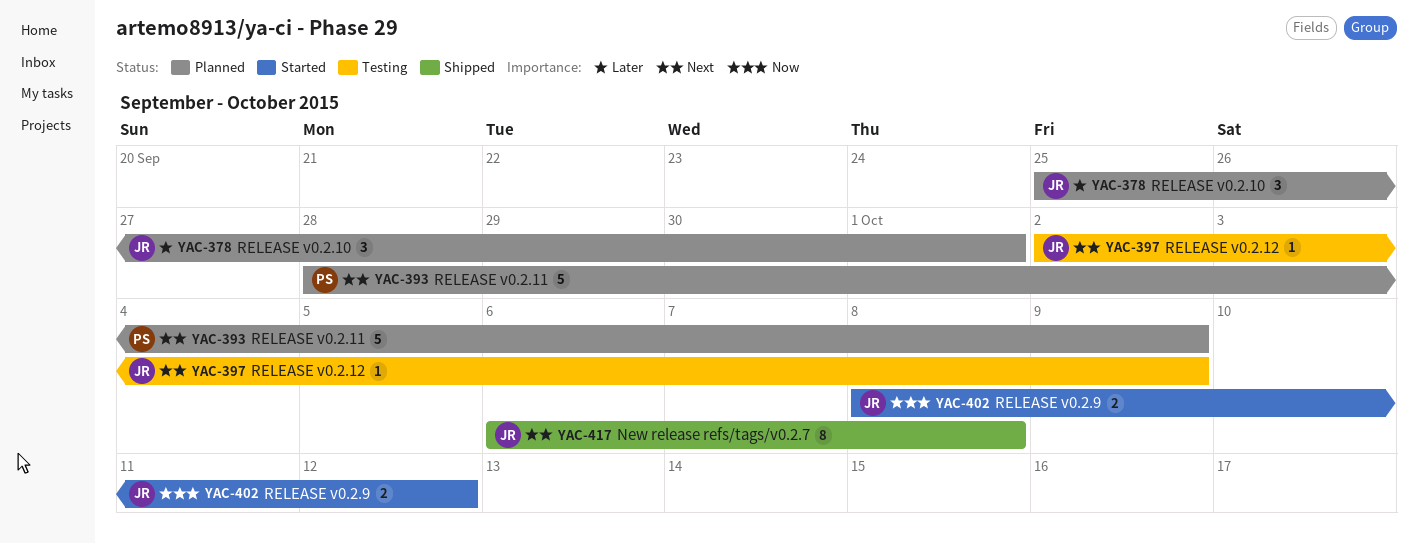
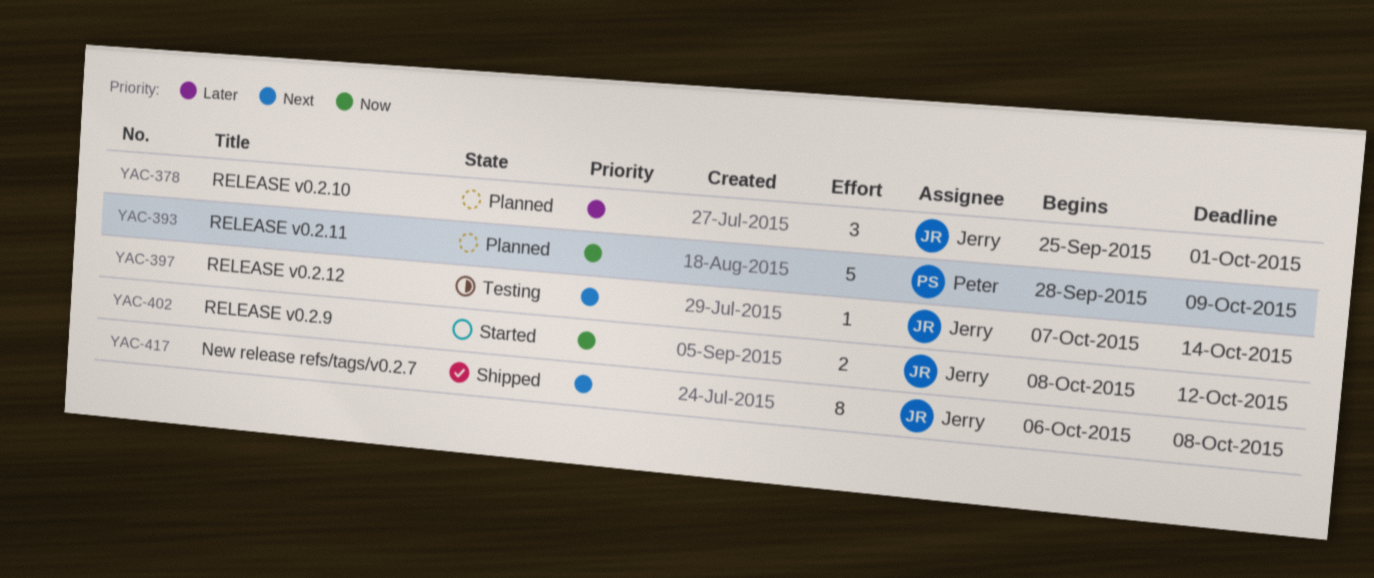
YAC-393, priority: Next -> Now
YAC-397, start: Oct 2 -> Oct 7
YAC-397, due: Oct 9 -> Oct 14

